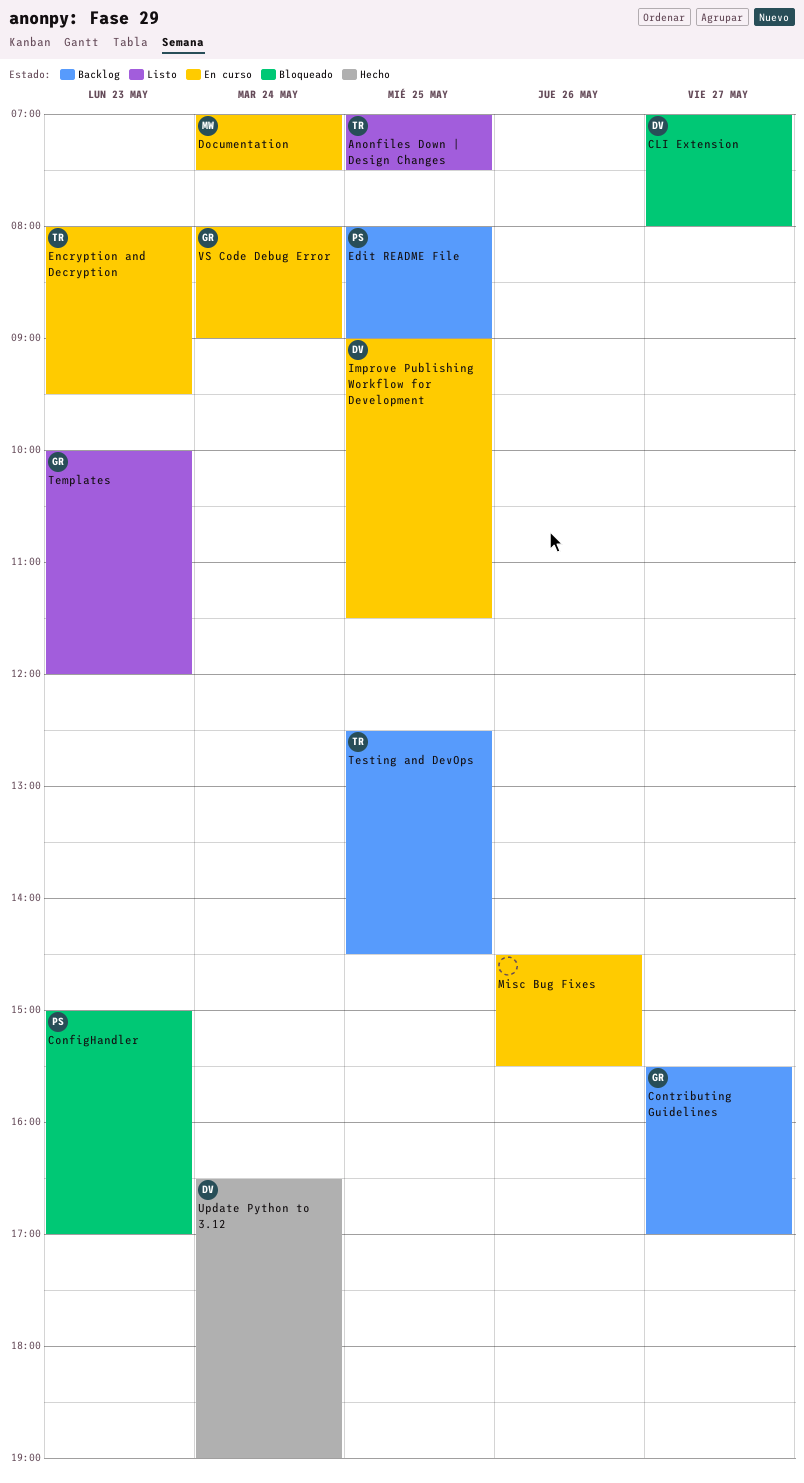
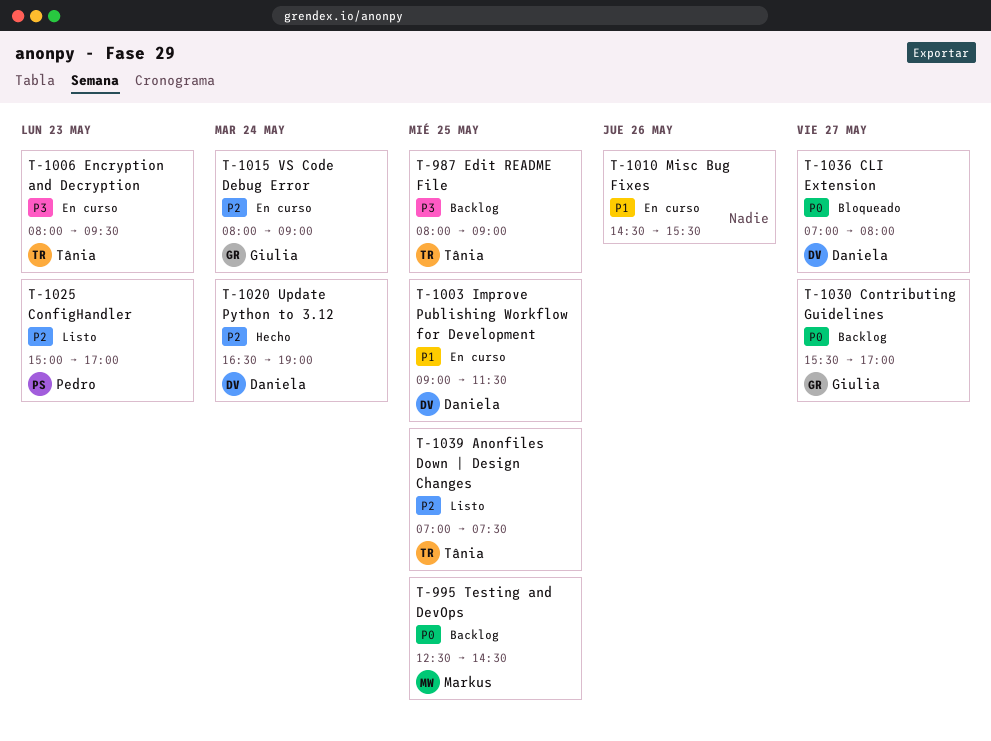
ConfigHandler, status: Bloqueado -> Listo
Documentation: present -> none
Edit README File, owner: Pedro -> Tânia
Templates: present -> none
Testing and DevOps, owner: Tânia -> Markus

